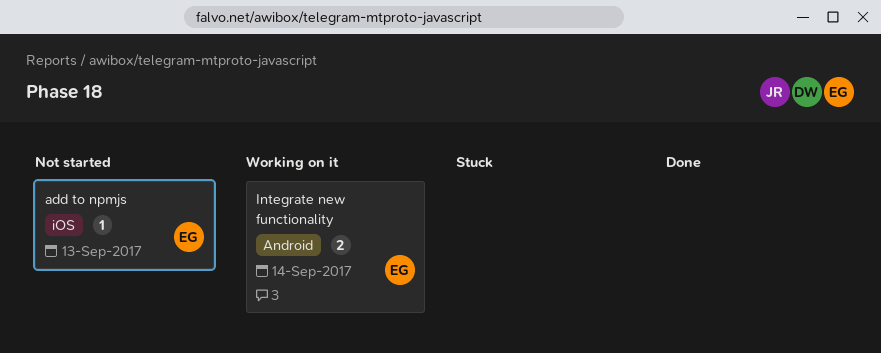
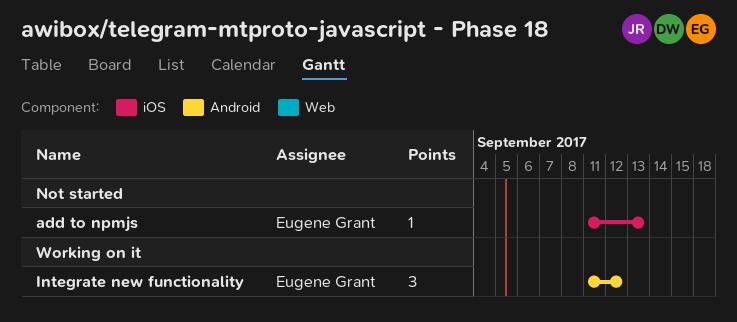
Integrate new functionality, estimate: 2 -> 3
Integrate new functionality, due: Sep 14 -> Sep 12

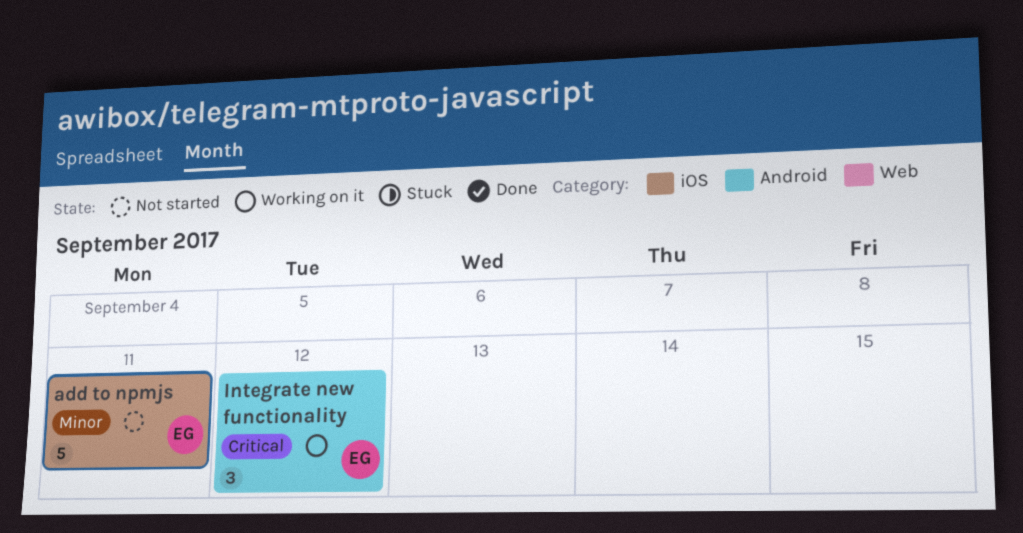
add to npmjs, estimate: 1 -> 5
add to npmjs, due: Sep 13 -> Sep 11

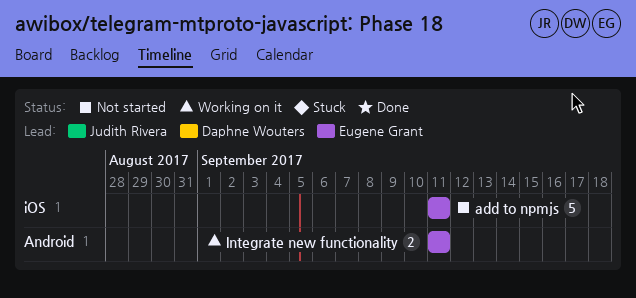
Integrate new functionality, estimate: 3 -> 2
Integrate new functionality, due: Sep 12 -> Sep 11

